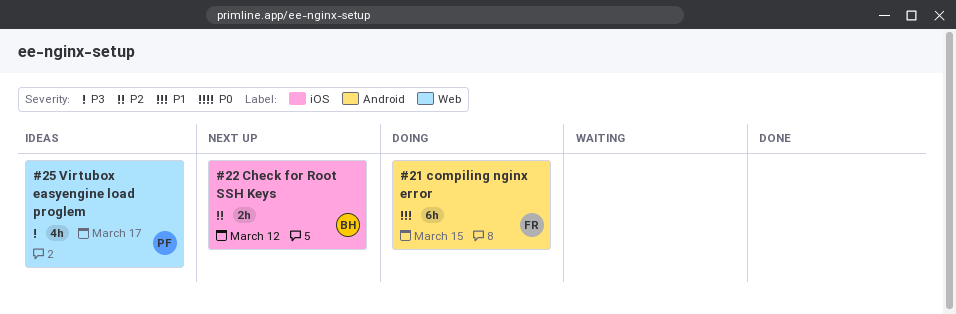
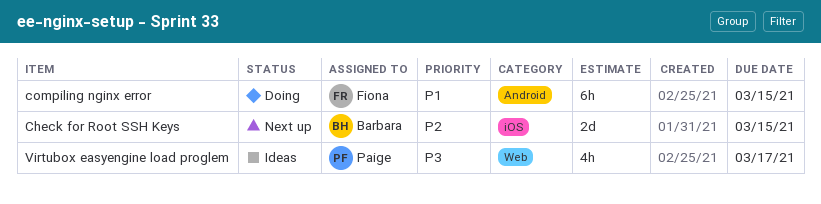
Check for Root SSH Keys, estimate: 2h -> 2d
Check for Root SSH Keys, due: Mar 12 -> Mar 15

